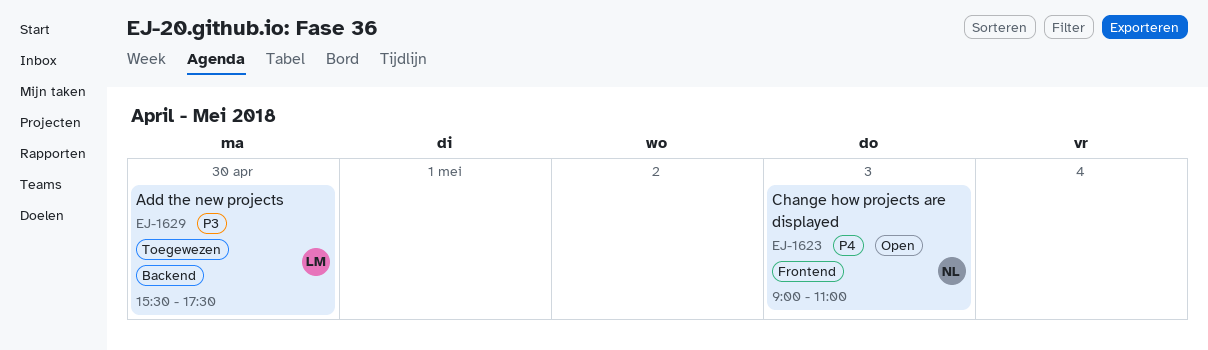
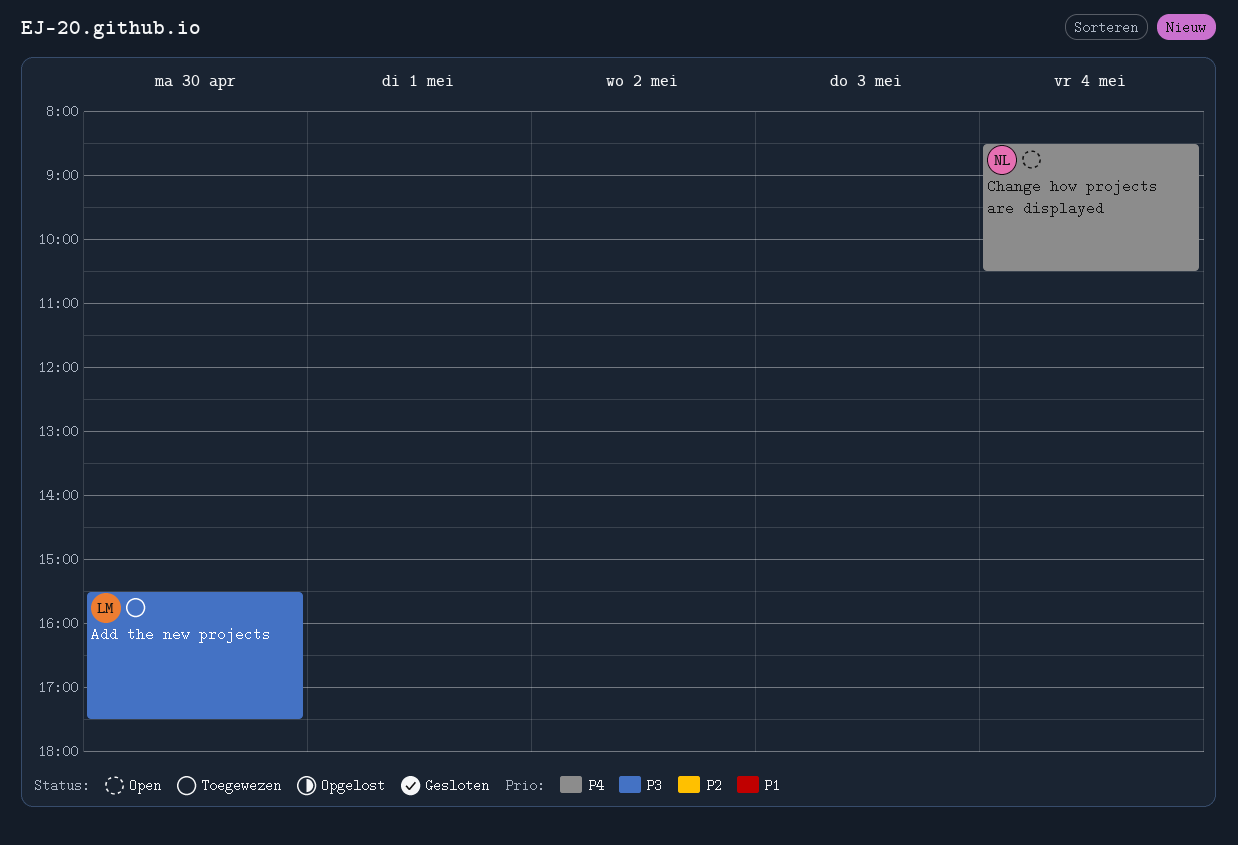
Change how projects are displayed, day: May 3 -> May 4
Change how projects are displayed, begins: 09:00 -> 08:30
Change how projects are displayed, ends: 11:00 -> 10:30

